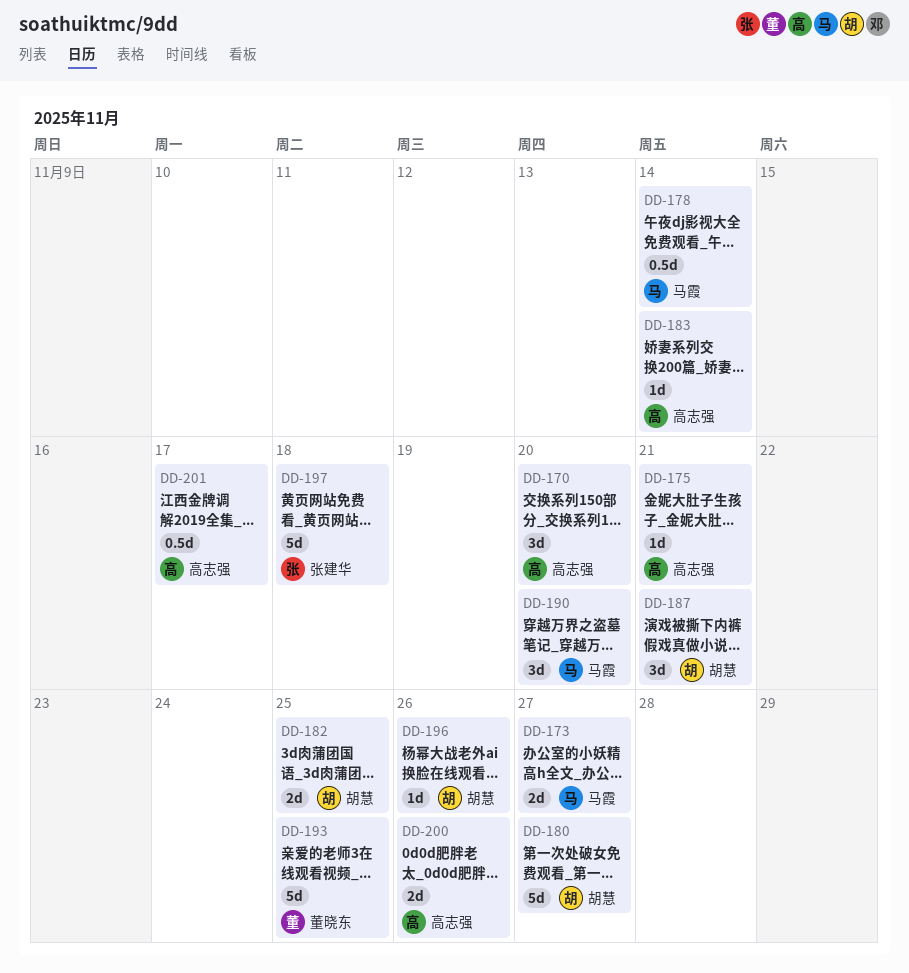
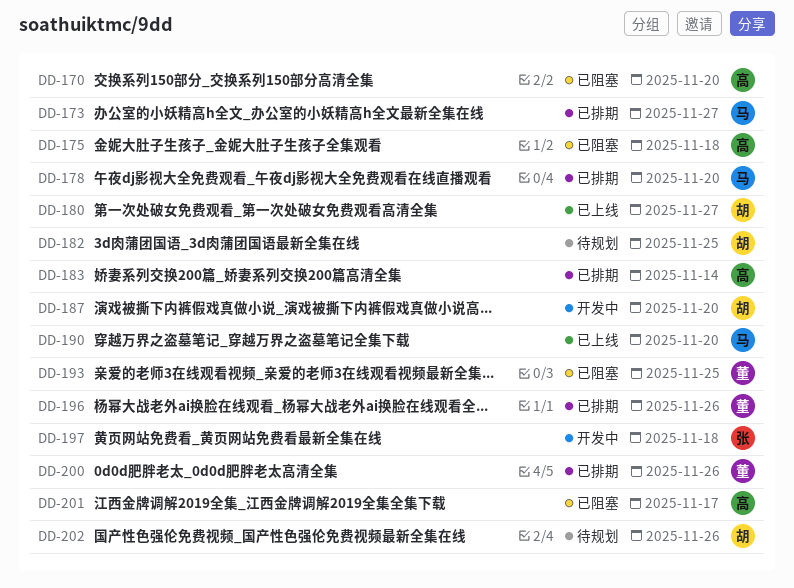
DD-175, due: Nov 21 -> Nov 18
DD-178, due: Nov 14 -> Nov 20
DD-187, due: Nov 21 -> Nov 20
DD-196, owner: 胡慧 -> 董晓东
DD-200, owner: 高志强 -> 董晓东
DD-202: none -> present

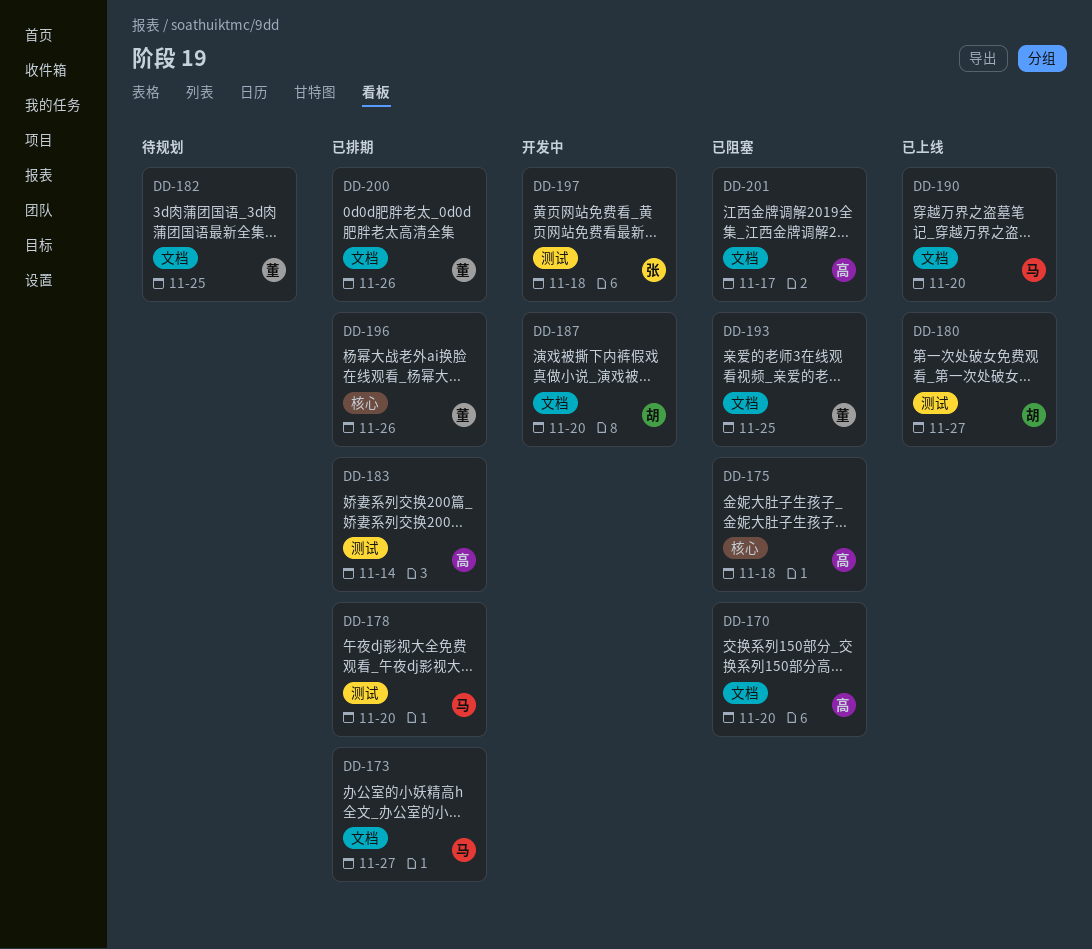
DD-182, owner: 胡 -> 董
DD-202: present -> none

